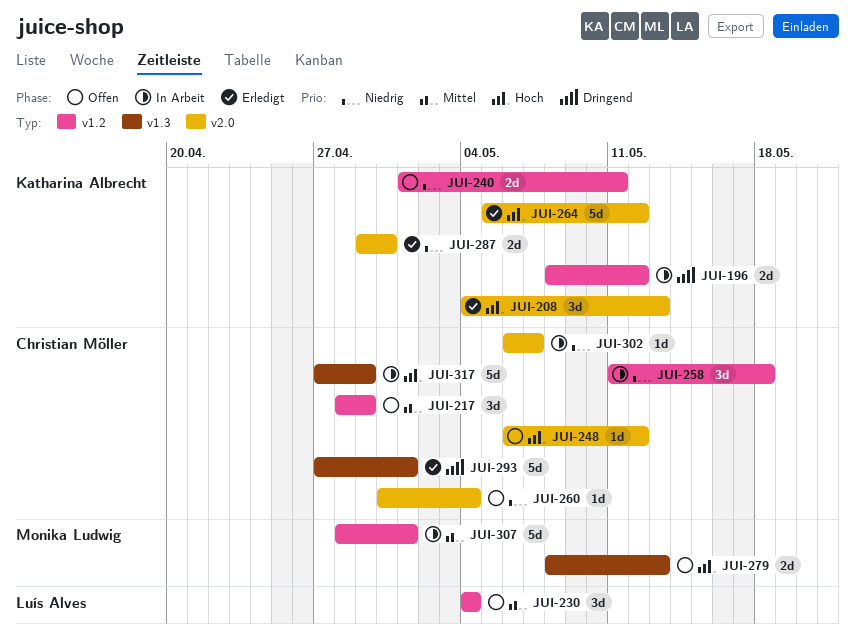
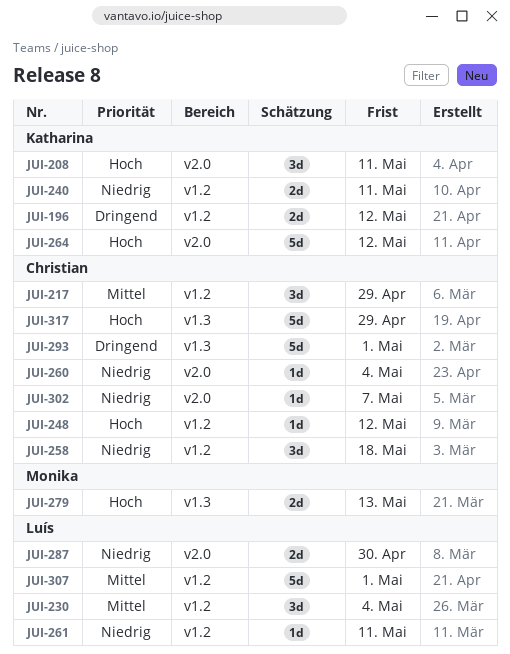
JUI-208, due: May 13 -> May 11
JUI-248, label: v2.0 -> v1.2
JUI-261: none -> present
JUI-287, owner: Katharina Albrecht -> Luís Alves
JUI-307, owner: Monika Ludwig -> Luís Alves

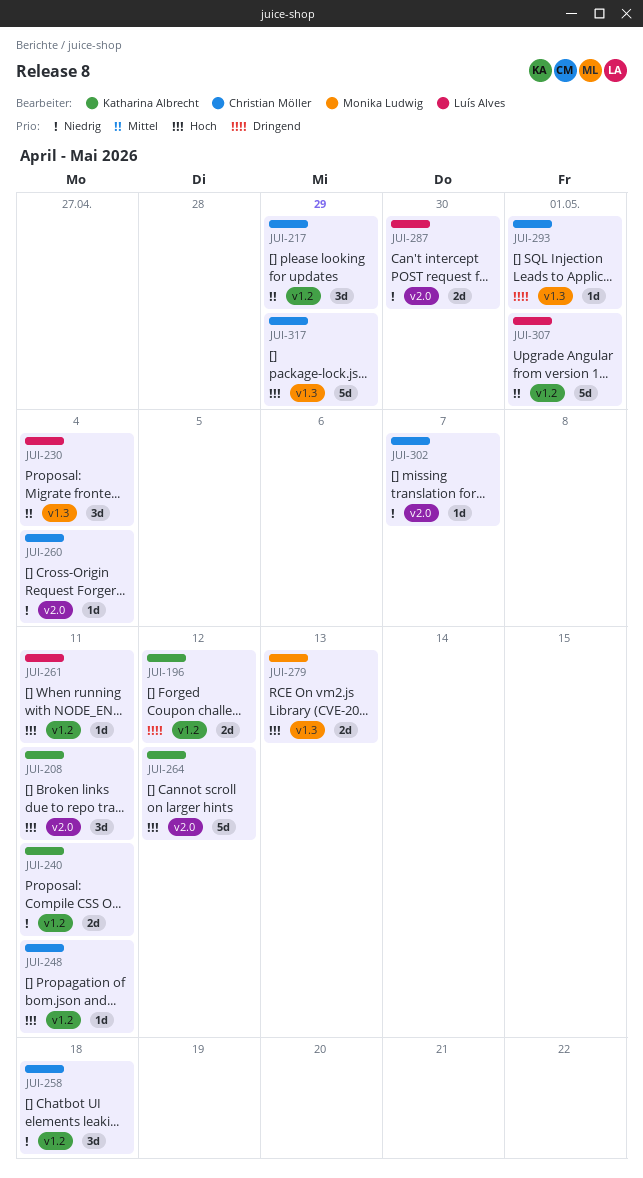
JUI-230, label: v1.2 -> v1.3
JUI-248, due: May 12 -> May 11
JUI-261, priority: Niedrig -> Hoch
JUI-293, estimate: 5d -> 1d

